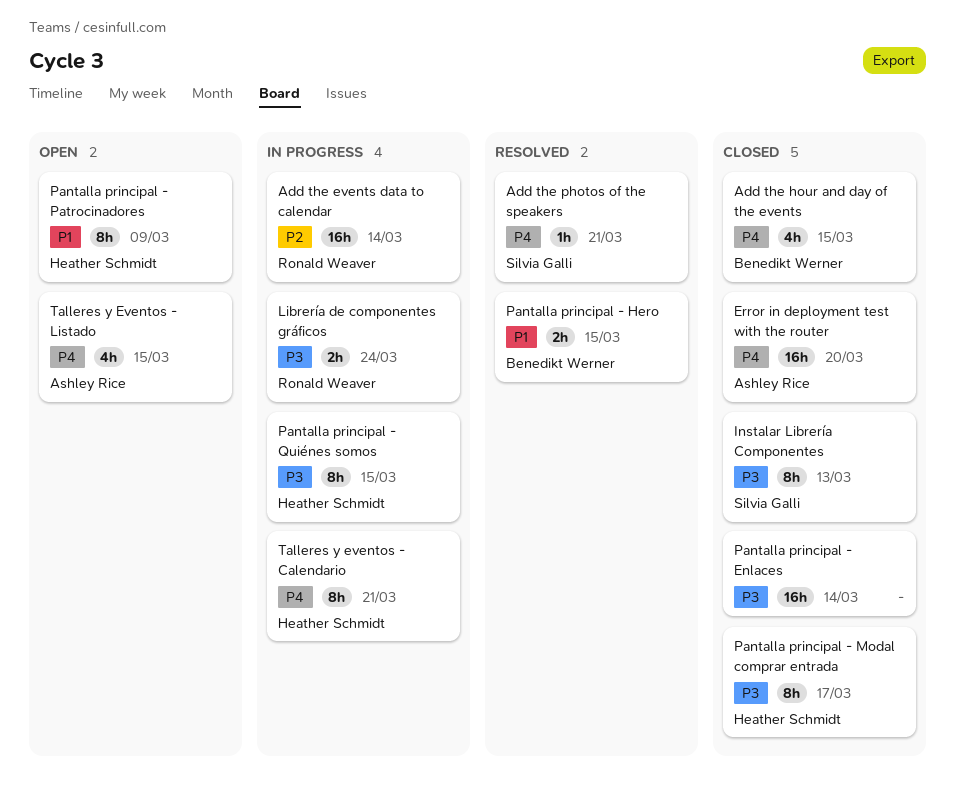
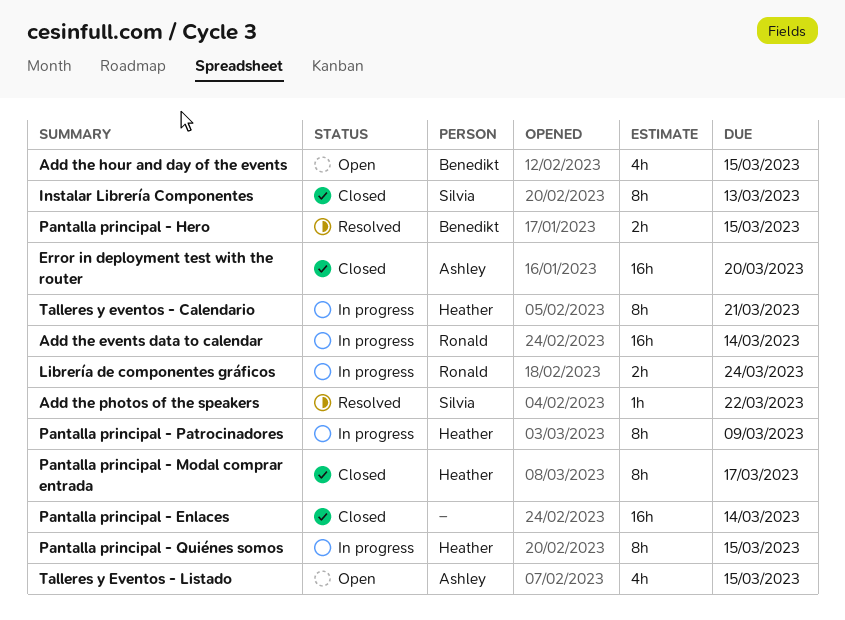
Add the hour and day of the events, status: Closed -> Open
Add the photos of the speakers, due: Mar 21 -> Mar 22
Pantalla principal - Patrocinadores, status: Open -> In progress

